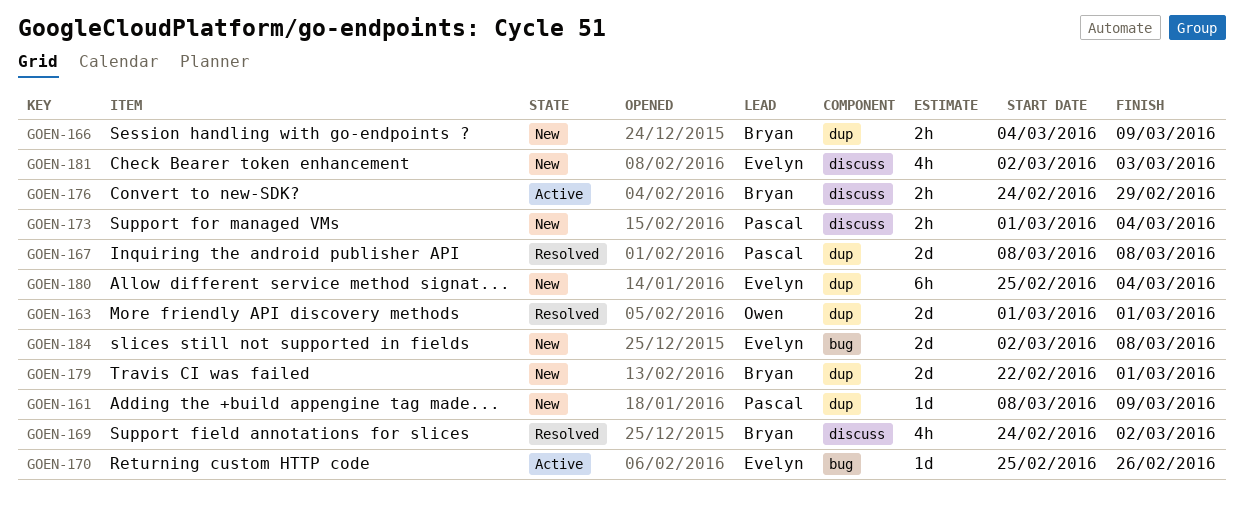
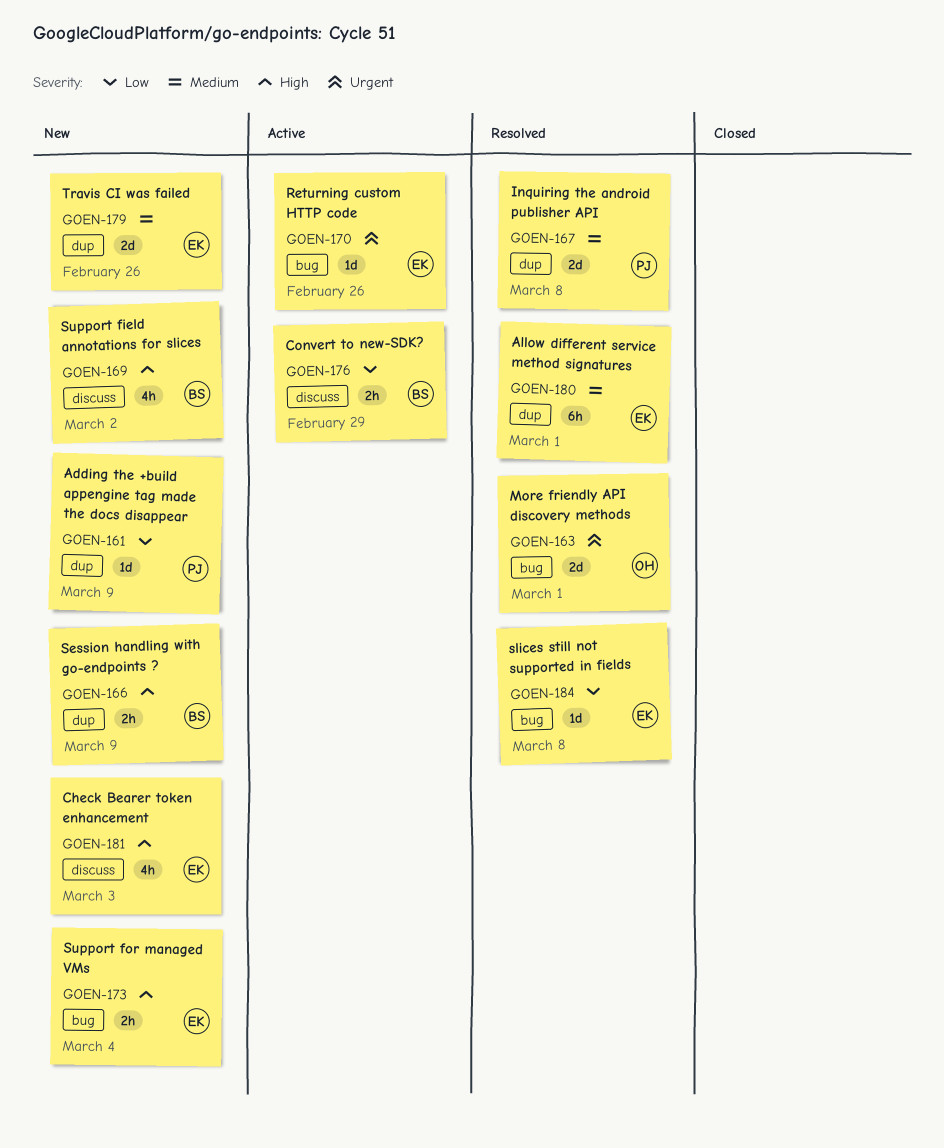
GOEN-163, label: dup -> bug
GOEN-169, status: Resolved -> New
GOEN-173, owner: Pascal -> Evelyn
GOEN-173, label: discuss -> bug
GOEN-179, owner: Bryan -> Evelyn
GOEN-179, due: Mar 1 -> Feb 26
GOEN-180, status: New -> Resolved
GOEN-180, due: Mar 4 -> Mar 1
GOEN-184, status: New -> Resolved
GOEN-184, estimate: 2d -> 1d

